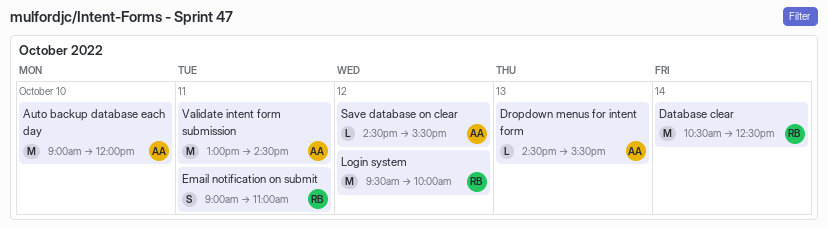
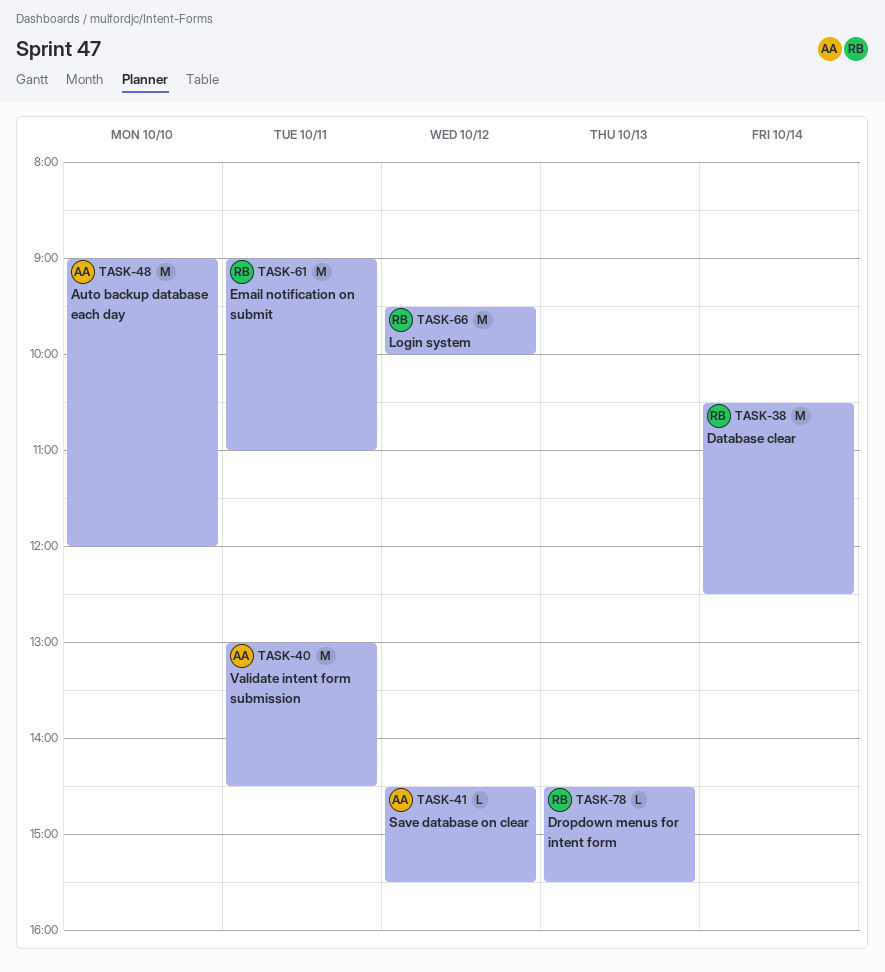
Dropdown menus for intent form, owner: AA -> RB
Email notification on submit, estimate: S -> M

